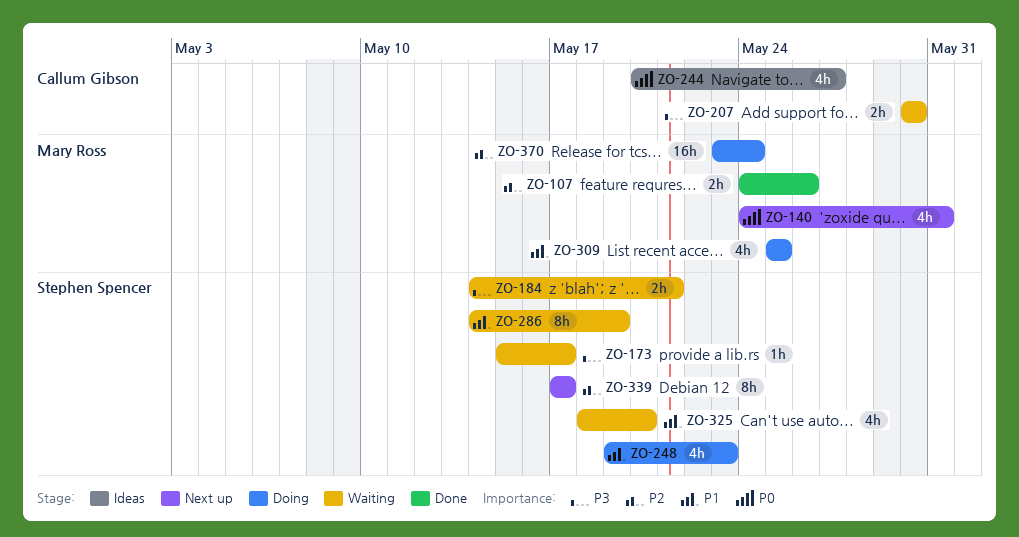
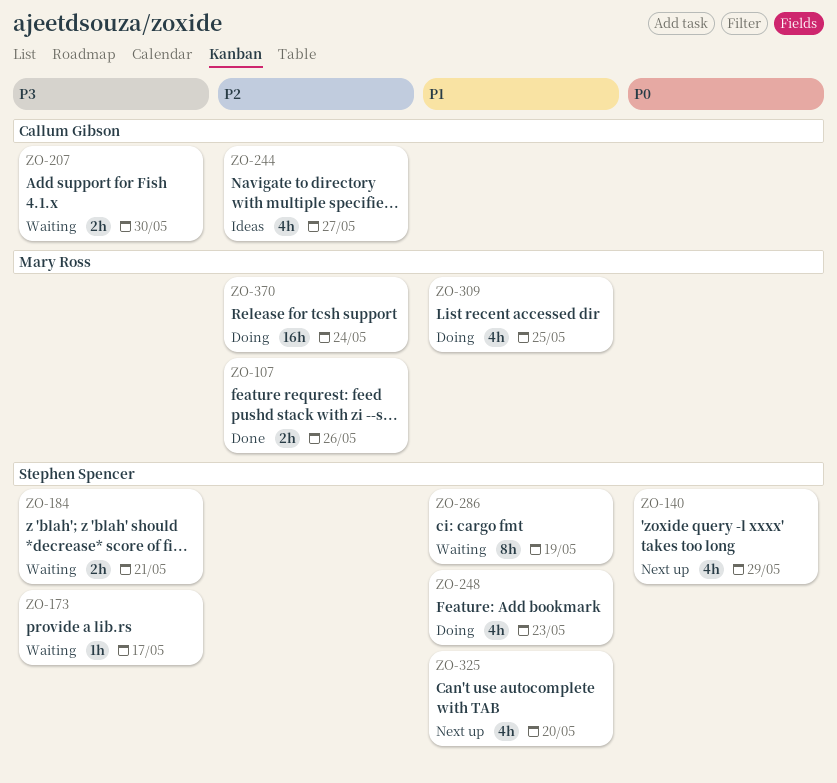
ZO-140, owner: Mary Ross -> Stephen Spencer
ZO-140, due: May 31 -> May 29
ZO-244, priority: P0 -> P2
ZO-325, status: Waiting -> Next up
ZO-339: present -> none

